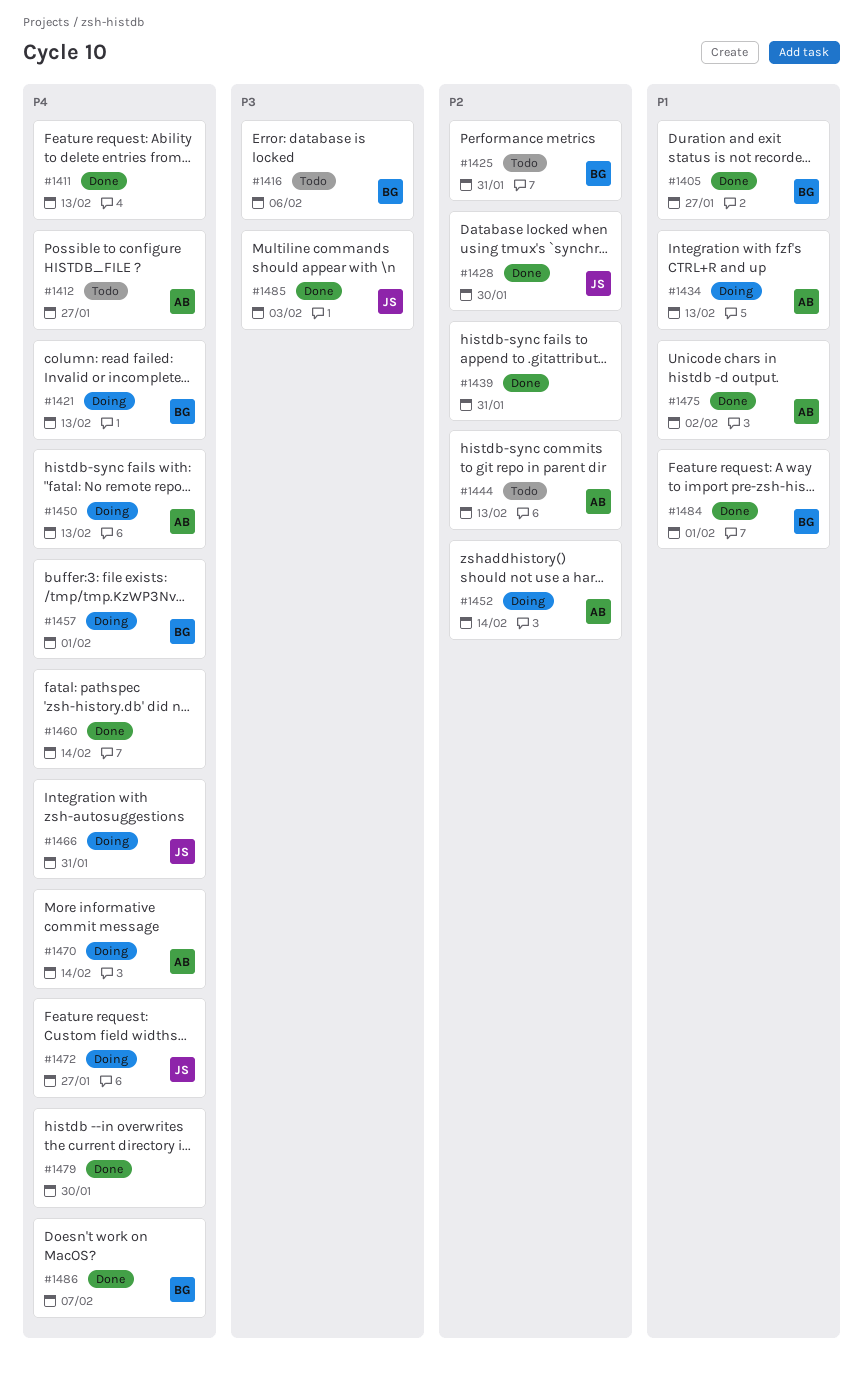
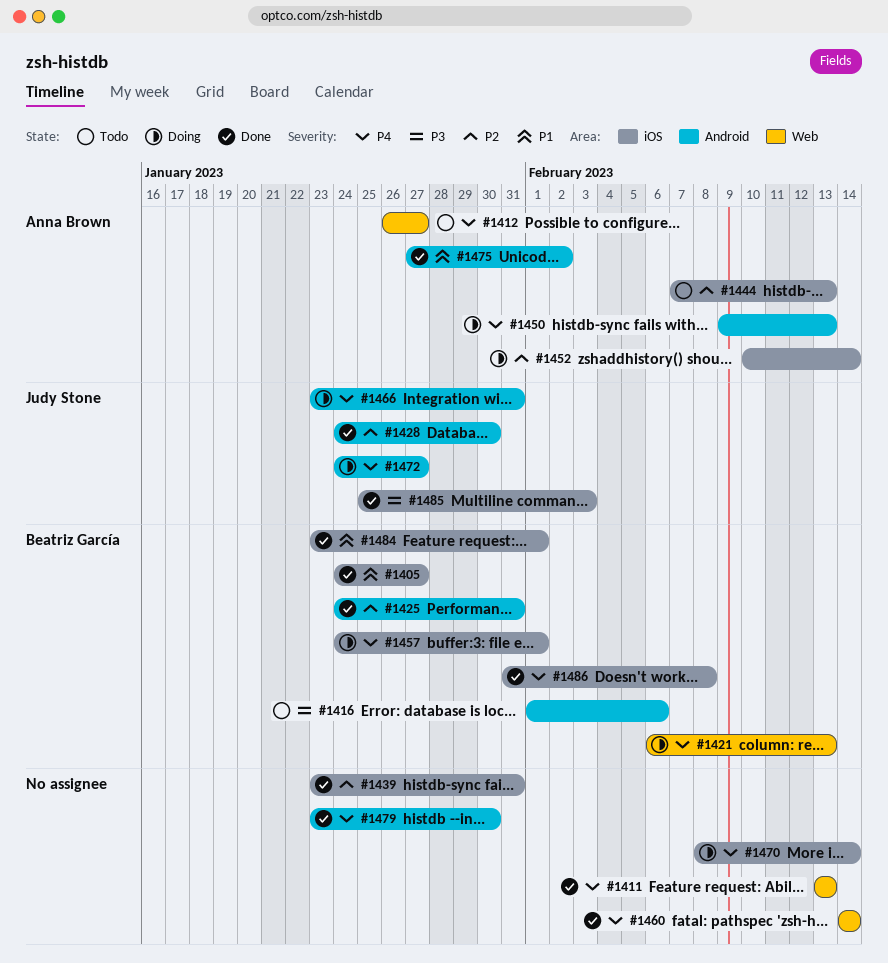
#1425, status: Todo -> Done
#1434: present -> none
#1470, owner: Anna Brown -> none
#1486, due: Feb 7 -> Feb 8

